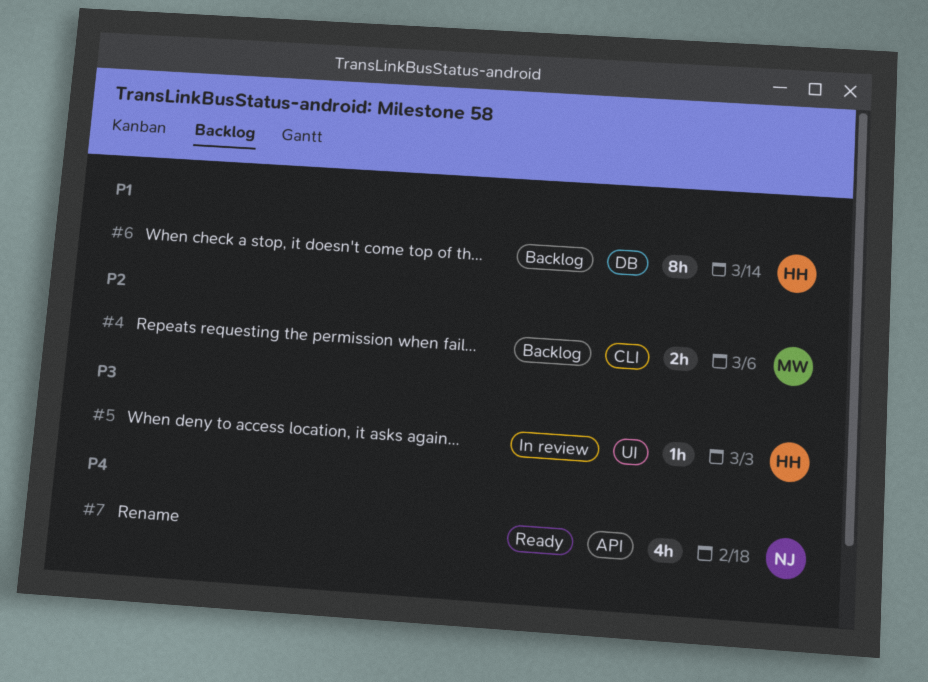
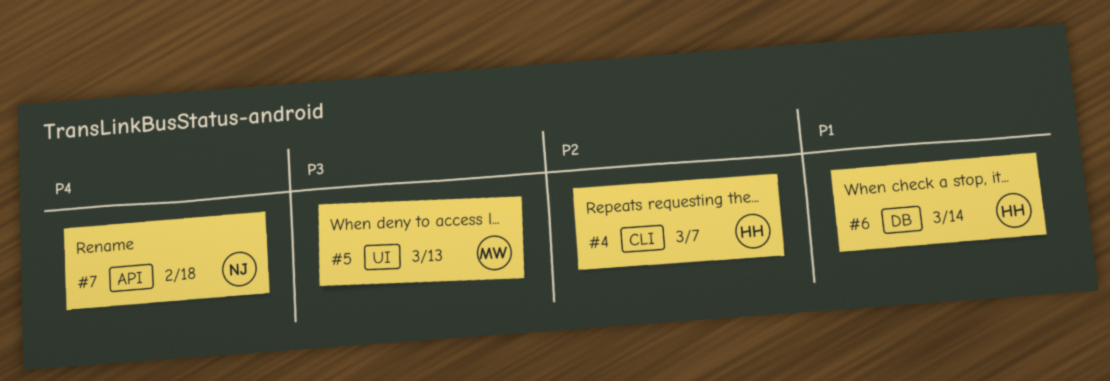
#4, owner: MW -> HH
#4, due: Mar 6 -> Mar 7
#5, owner: HH -> MW
#5, due: Mar 3 -> Mar 13

